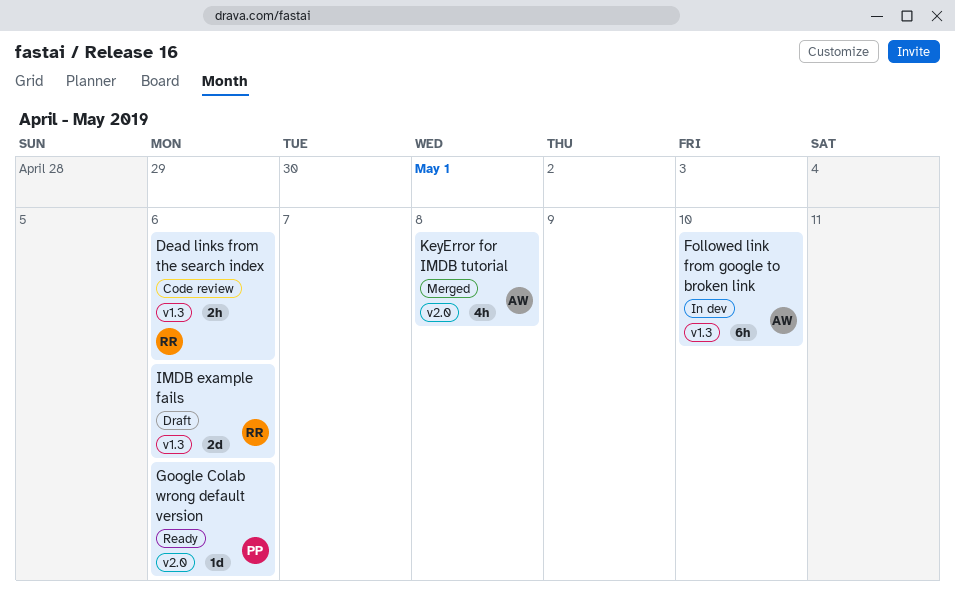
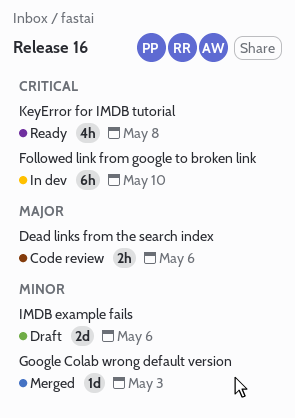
Google Colab wrong default version, status: Ready -> Merged
Google Colab wrong default version, due: May 6 -> May 3
KeyError for IMDB tutorial, status: Merged -> Ready

